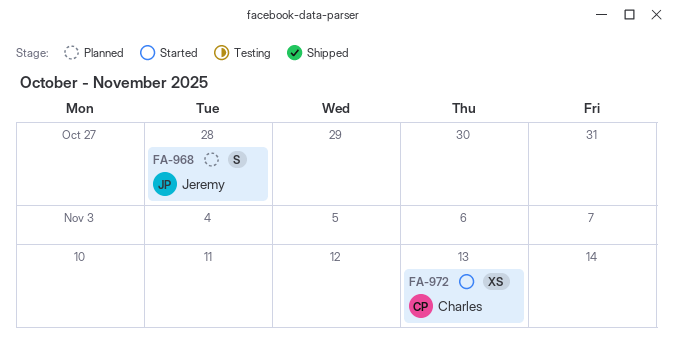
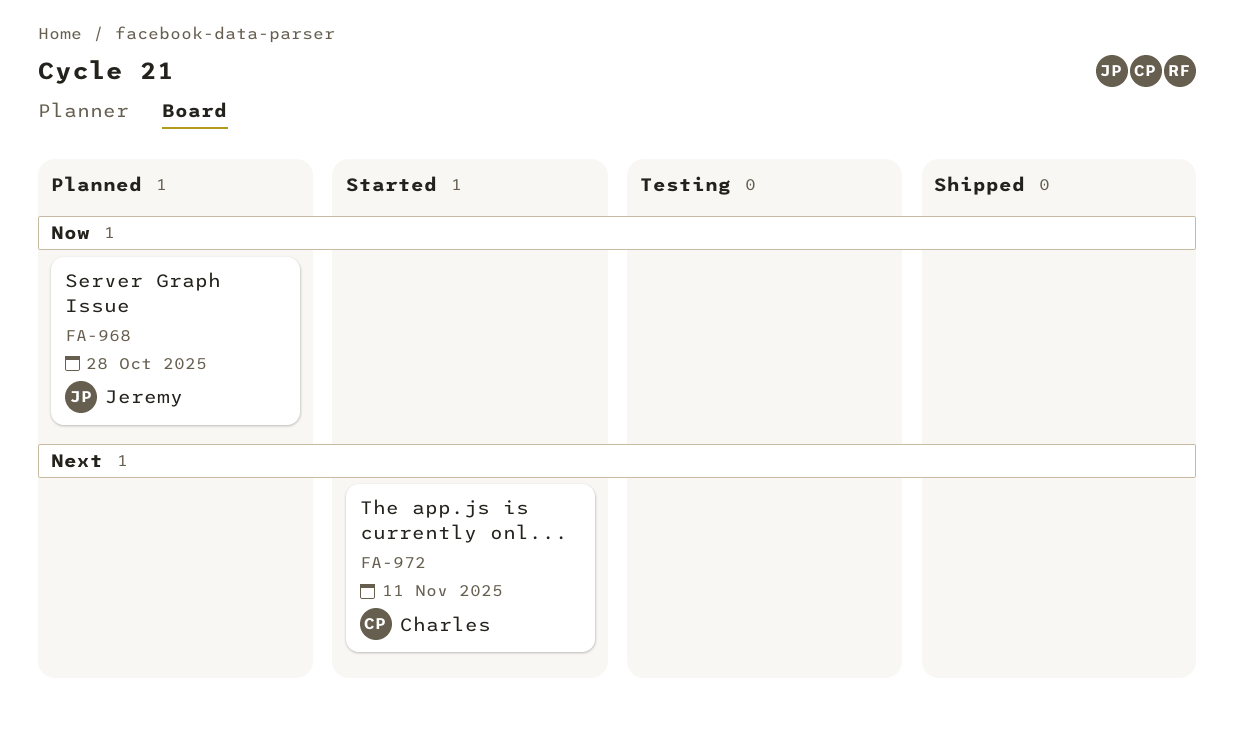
FA-972, due: Nov 13 -> Nov 11

